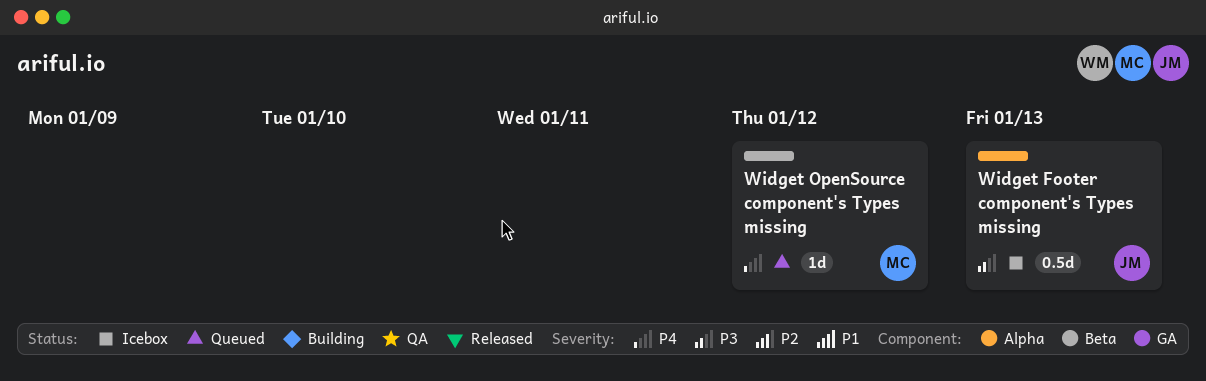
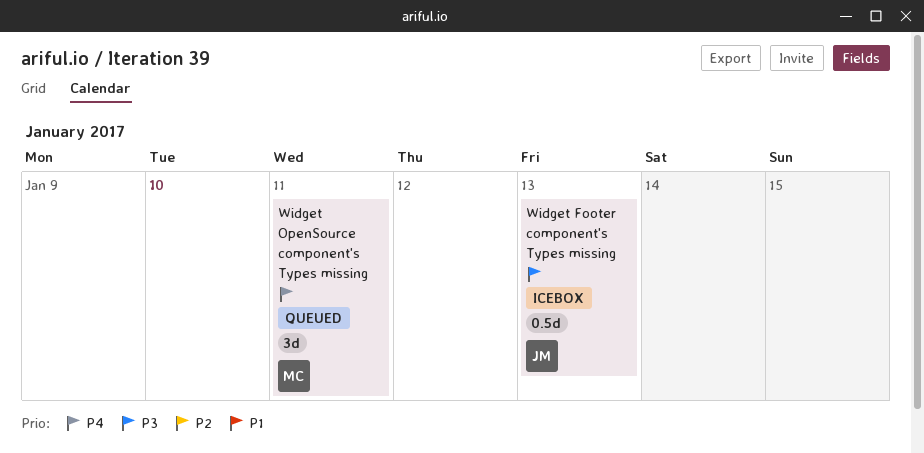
Widget OpenSource component's Types missing, estimate: 1d -> 3d
Widget OpenSource component's Types missing, due: Jan 12 -> Jan 11

